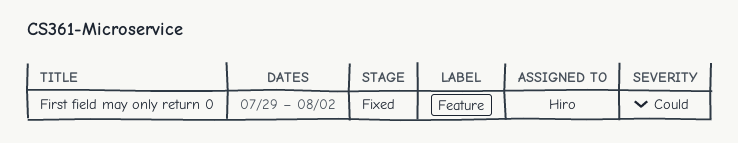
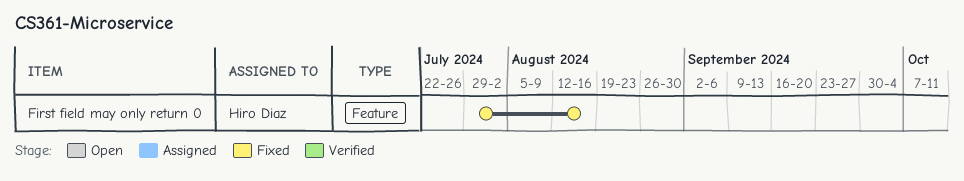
First field may only return 0, due: Aug 2 -> Aug 16

